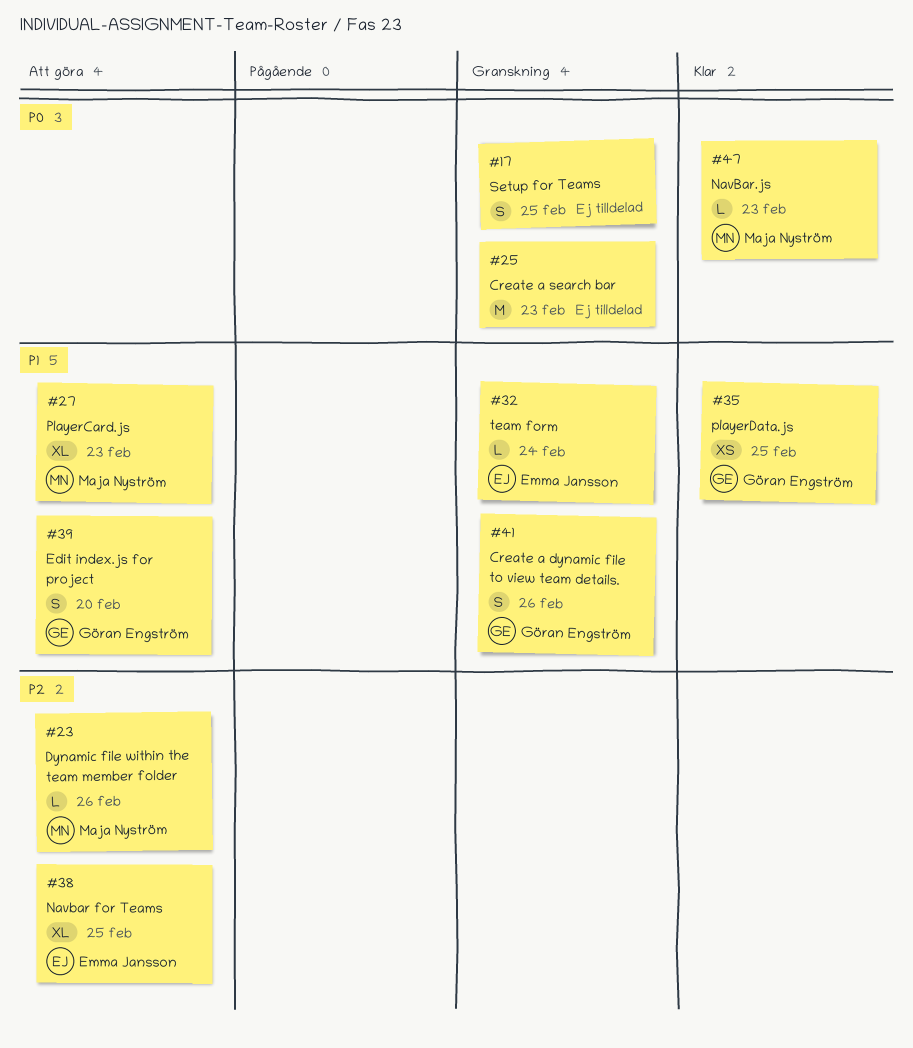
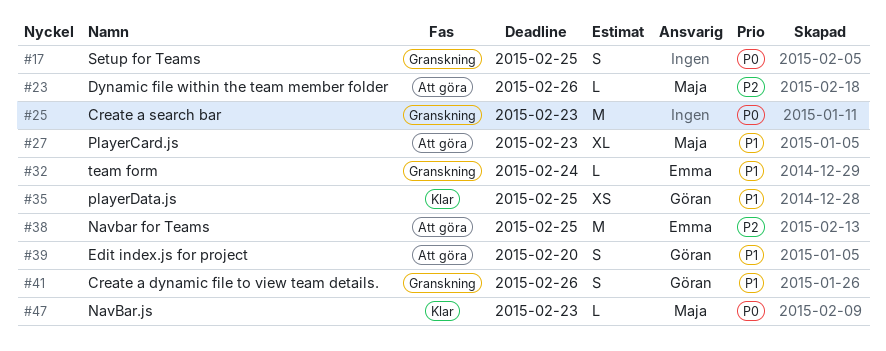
#38, estimate: XL -> M

